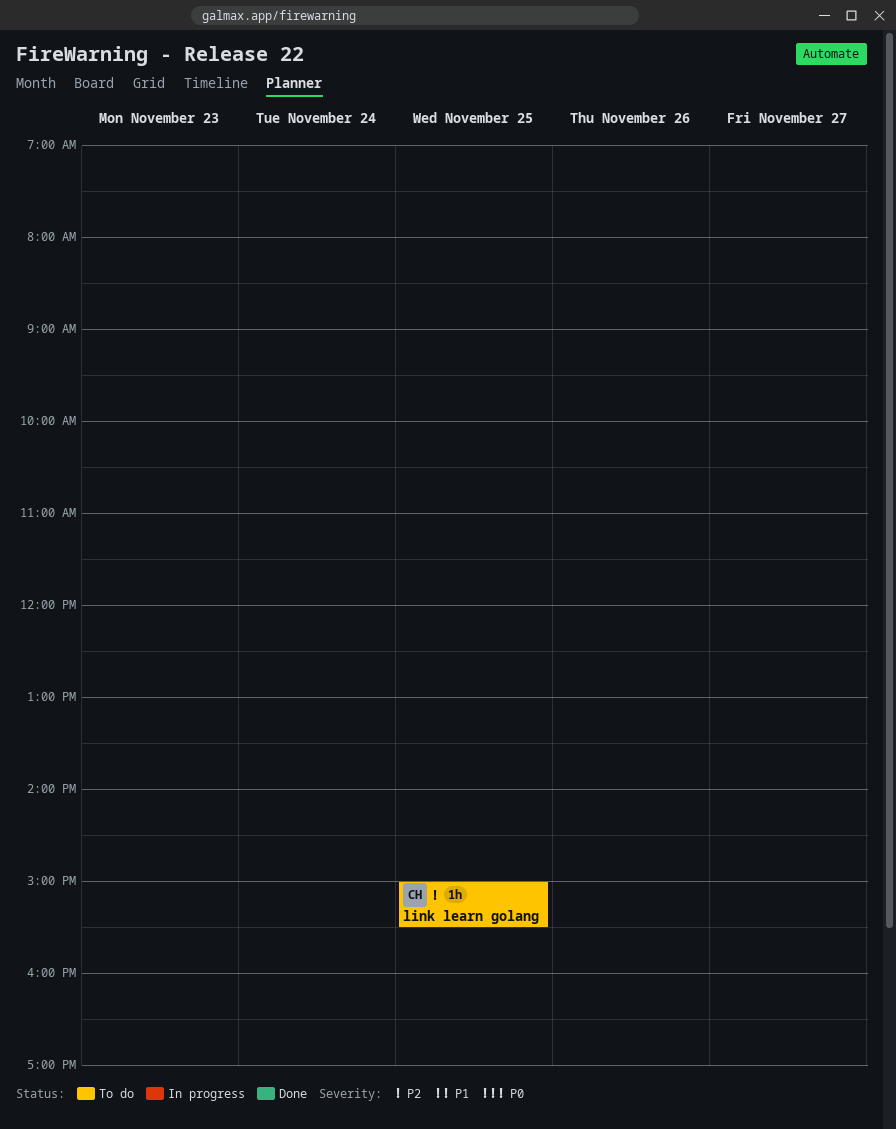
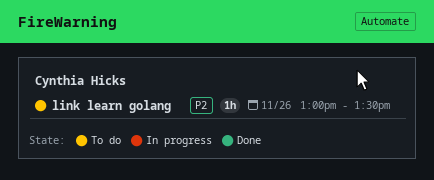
link learn golang, day: Nov 25 -> Nov 26
link learn golang, begins: 15:00 -> 13:00
link learn golang, ends: 15:30 -> 13:30

